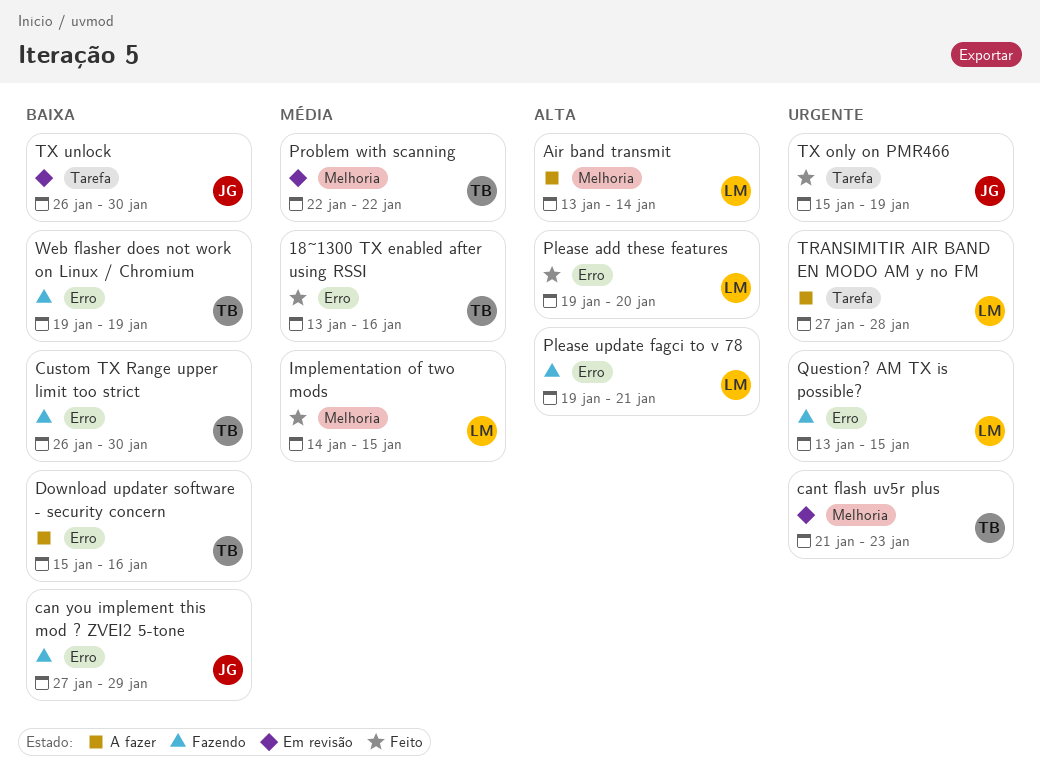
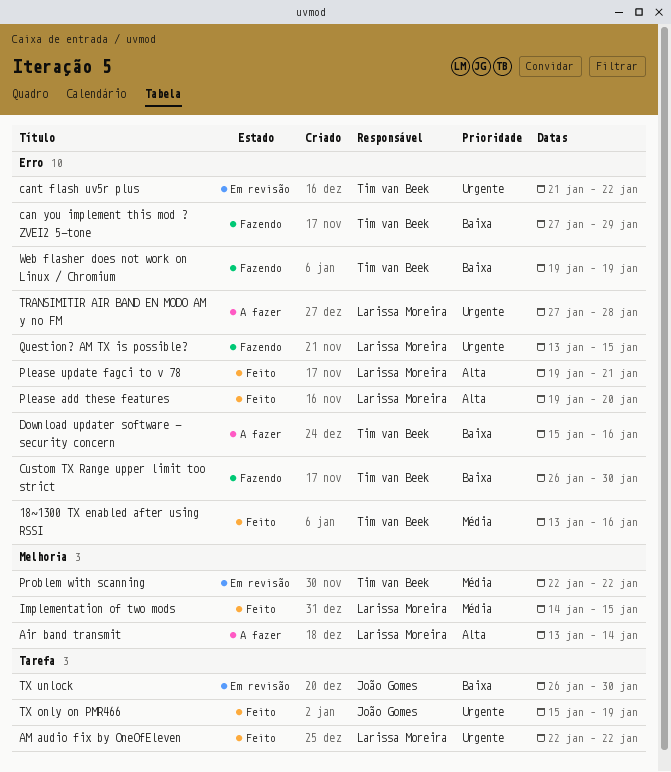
AM audio fix by OneOfEleven: none -> present
can you implement this mod ? ZVEI2 5-tone, owner: João Gomes -> Tim van Beek
cant flash uv5r plus, label: Melhoria -> Erro
cant flash uv5r plus, due: Jan 23 -> Jan 22
Please update fagci to v 78, status: Fazendo -> Feito
TRANSIMITIR AIR BAND EN MODO AM y no FM, label: Tarefa -> Erro

